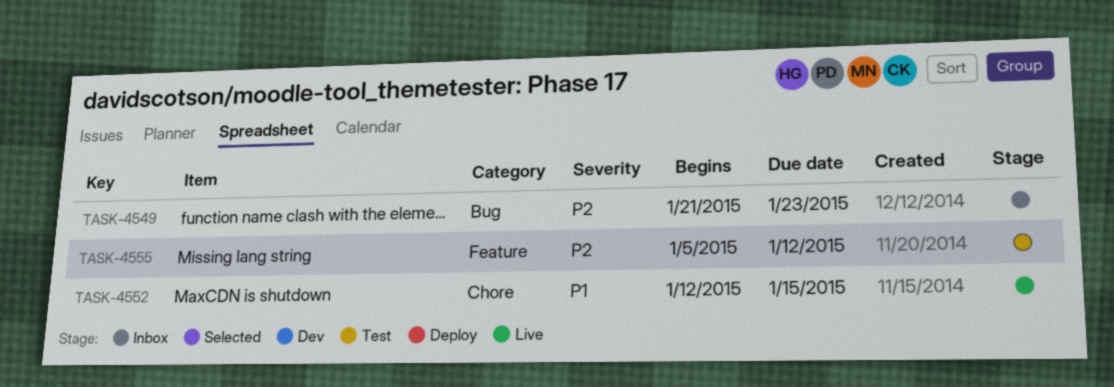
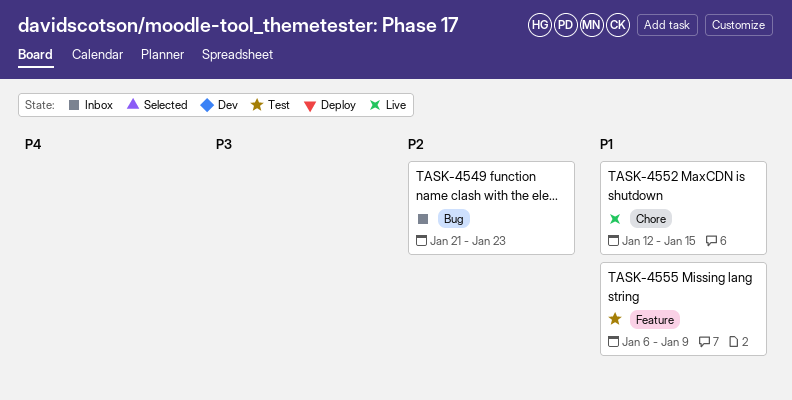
TASK-4555, priority: P2 -> P1
TASK-4555, start: Jan 5 -> Jan 6
TASK-4555, due: Jan 12 -> Jan 9

